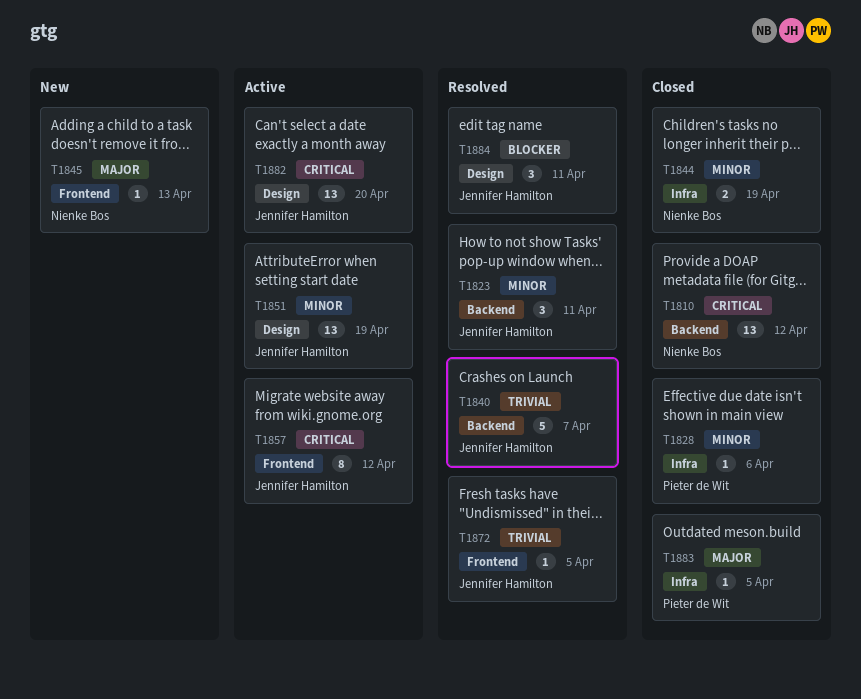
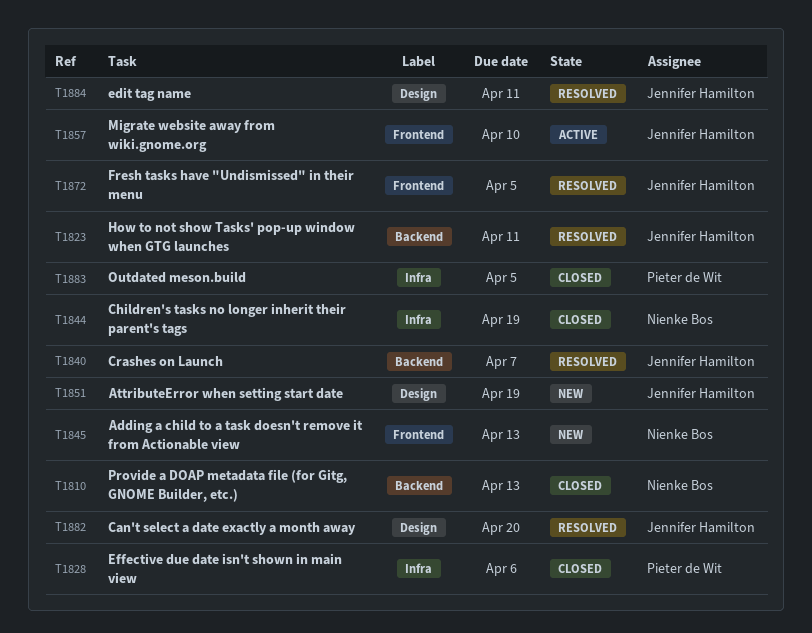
T1810, due: Apr 12 -> Apr 13
T1851, status: Active -> New
T1857, due: Apr 12 -> Apr 10
T1882, status: Active -> Resolved

